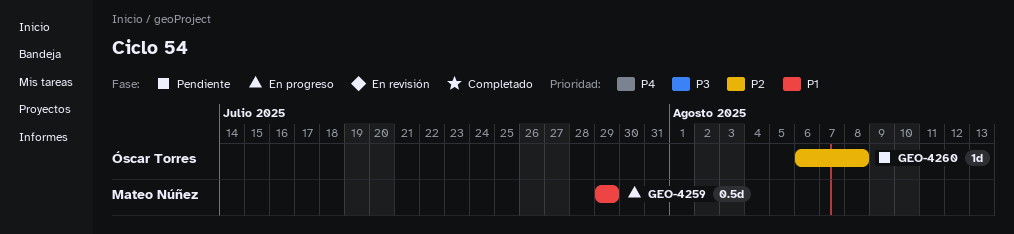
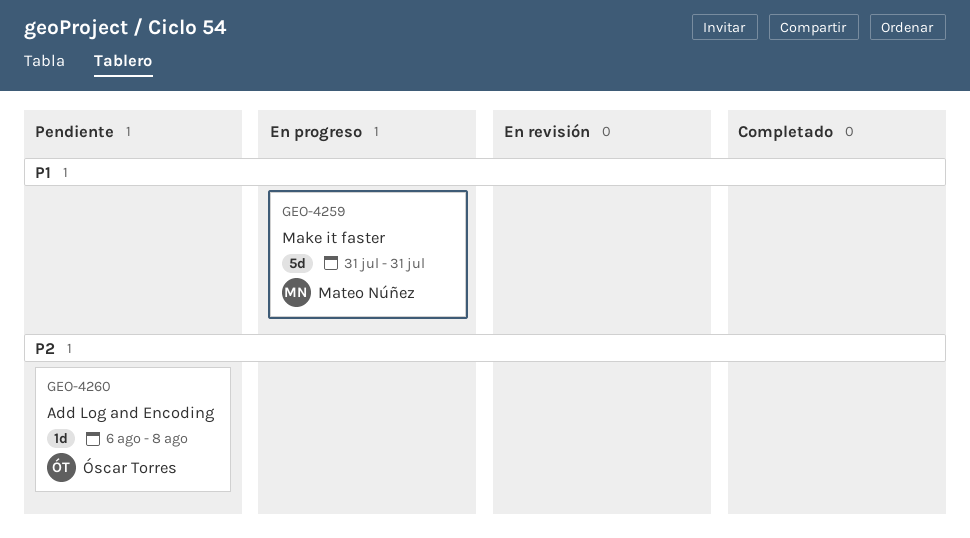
GEO-4259, estimate: 0.5d -> 5d
GEO-4259, start: Jul 29 -> Jul 31
GEO-4259, due: Jul 29 -> Jul 31

